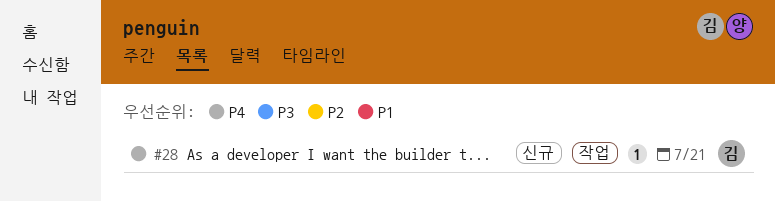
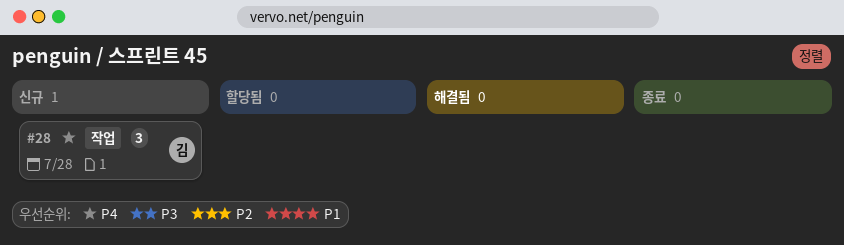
#28, estimate: 1 -> 3
#28, due: Jul 21 -> Jul 28

